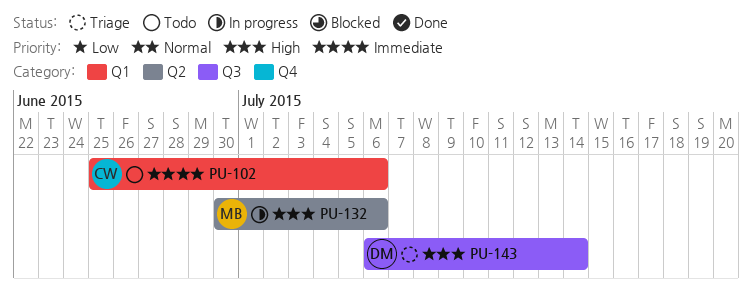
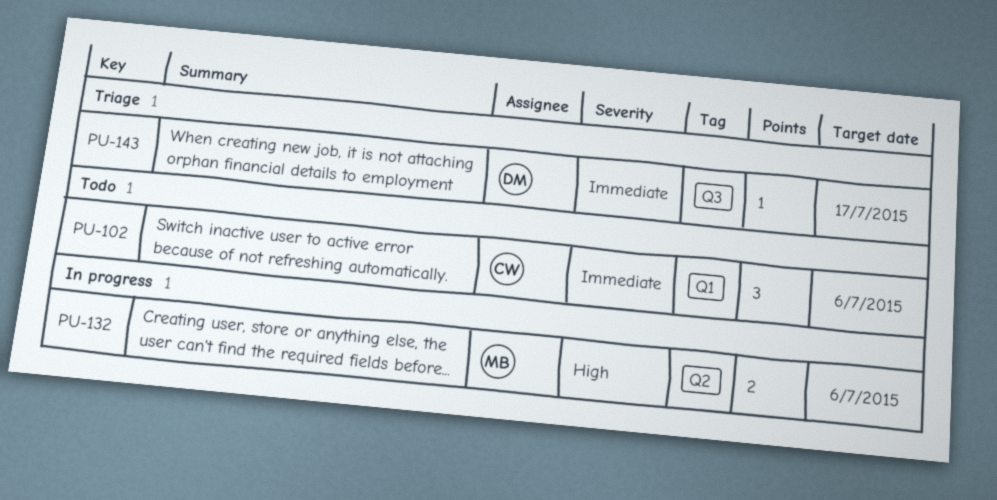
PU-143, priority: High -> Immediate
PU-143, due: Jul 14 -> Jul 17

